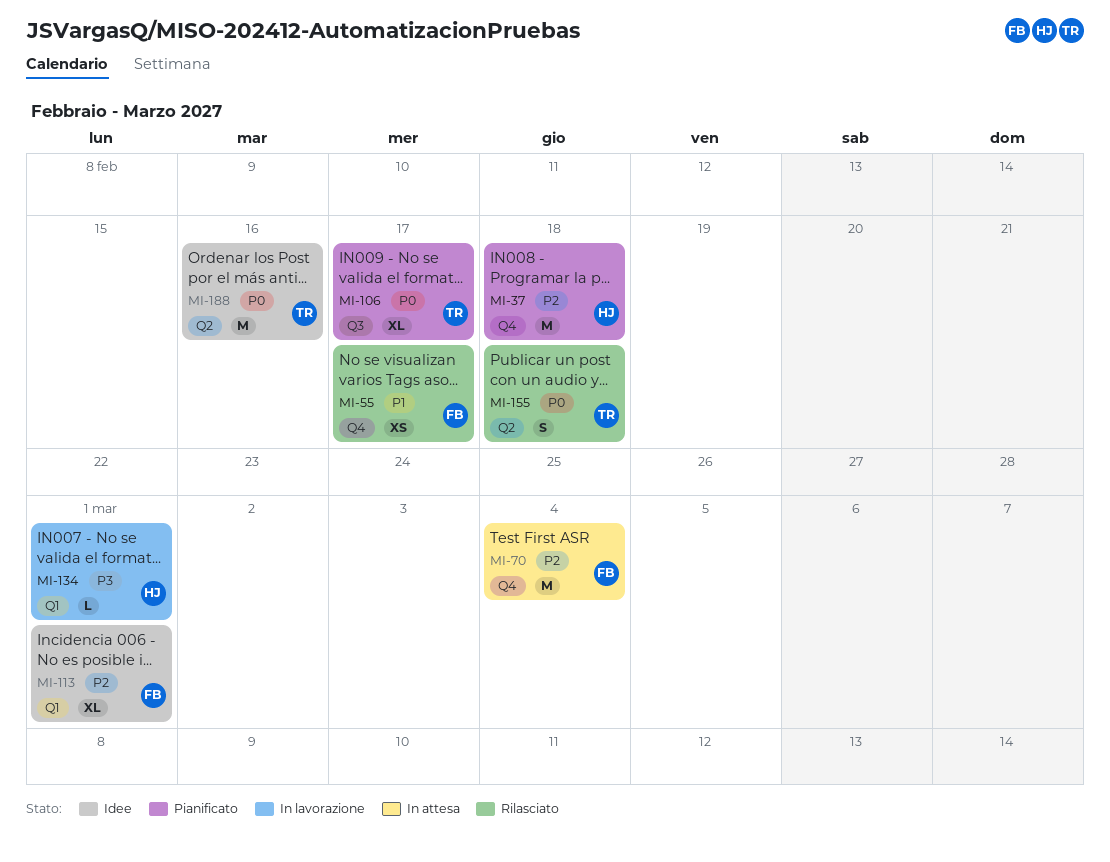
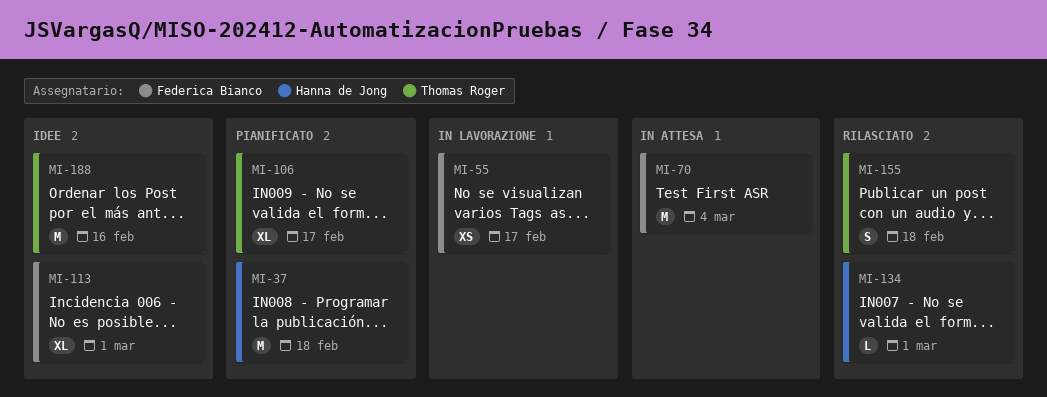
MI-55, status: Rilasciato -> In lavorazione
MI-134, status: In lavorazione -> Rilasciato

